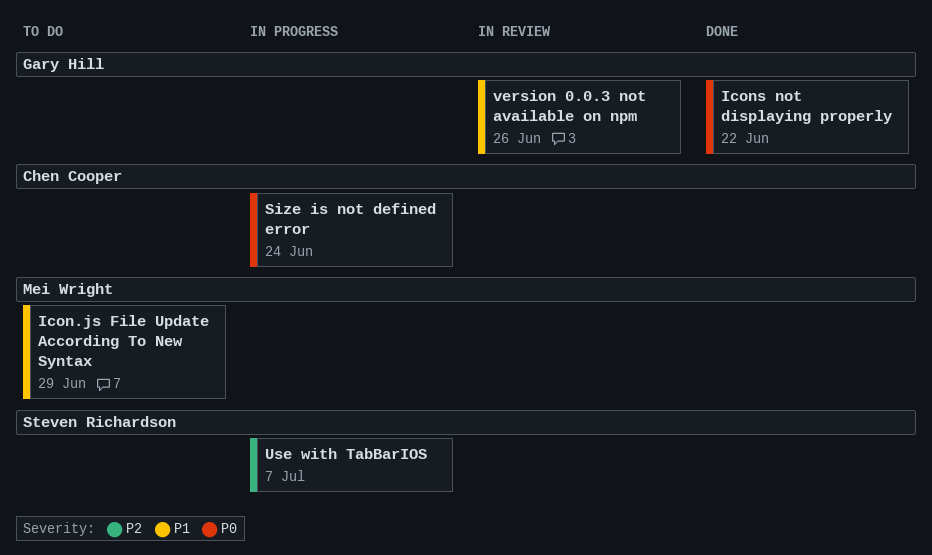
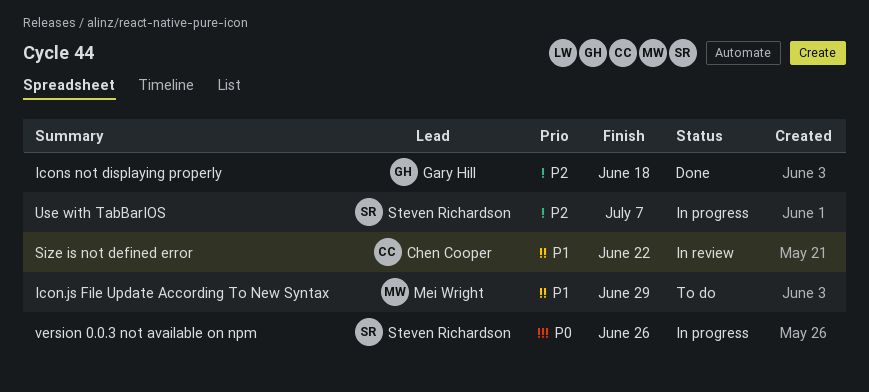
Icons not displaying properly, priority: P0 -> P2
Icons not displaying properly, due: Jun 22 -> Jun 18
Size is not defined error, status: In progress -> In review
Size is not defined error, priority: P0 -> P1
Size is not defined error, due: Jun 24 -> Jun 22
version 0.0.3 not available on npm, status: In review -> In progress
version 0.0.3 not available on npm, owner: Gary Hill -> Steven Richardson
version 0.0.3 not available on npm, priority: P1 -> P0

